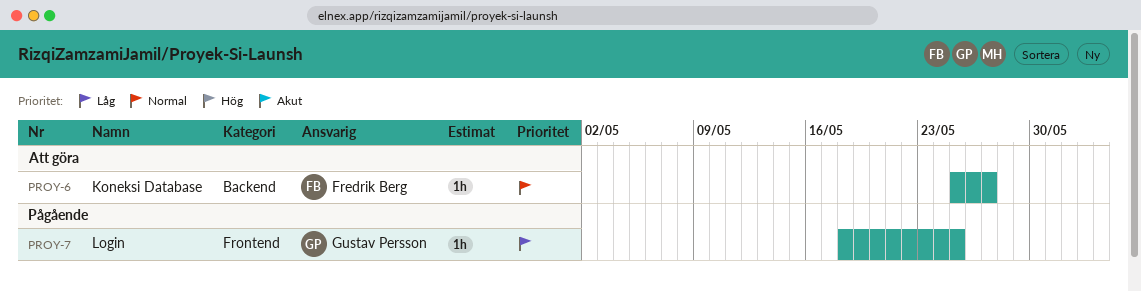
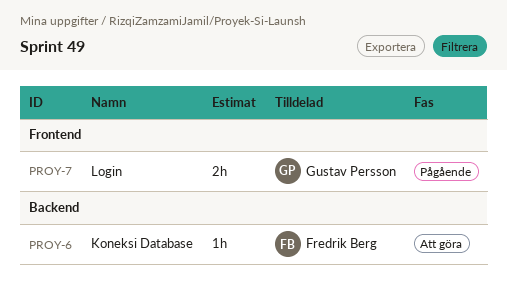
PROY-7, estimate: 1h -> 2h

